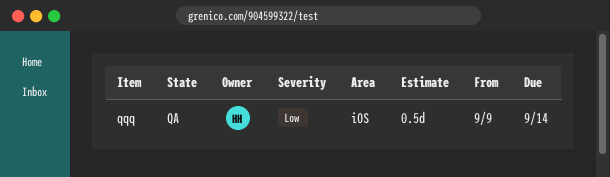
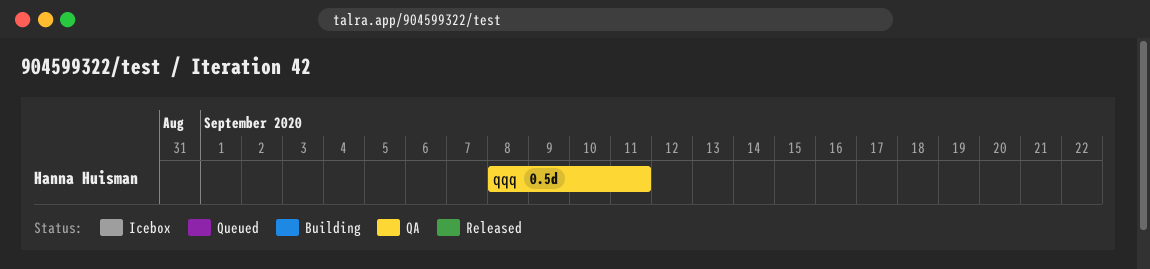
qqq, start: Sep 9 -> Sep 8
qqq, due: Sep 14 -> Sep 11

